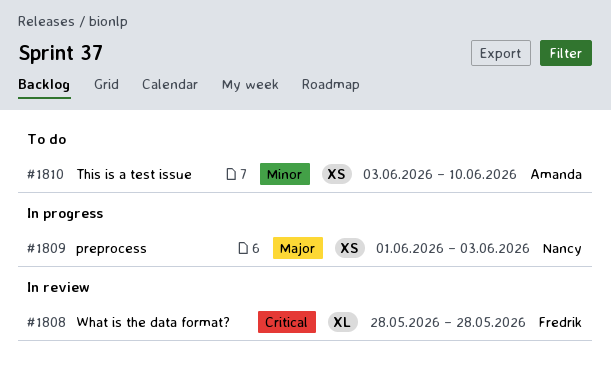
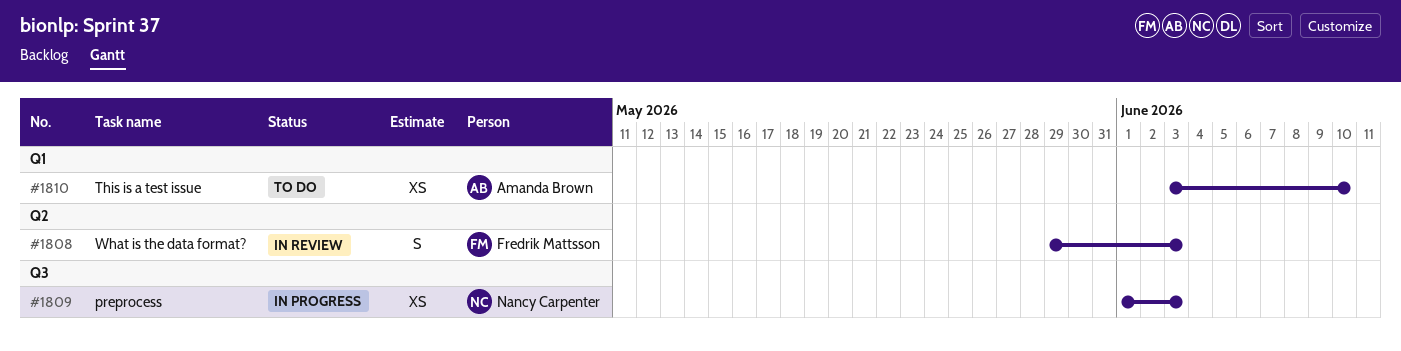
#1808, estimate: XL -> S
#1808, start: May 28 -> May 29
#1808, due: May 28 -> Jun 3

